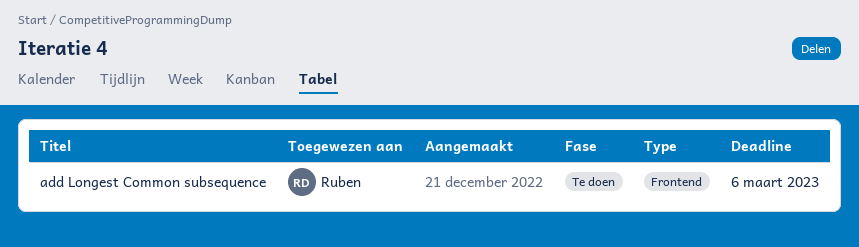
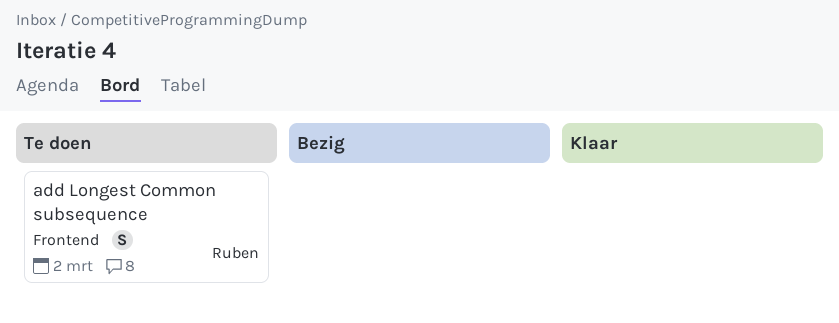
add Longest Common subsequence, due: Mar 6 -> Mar 2

